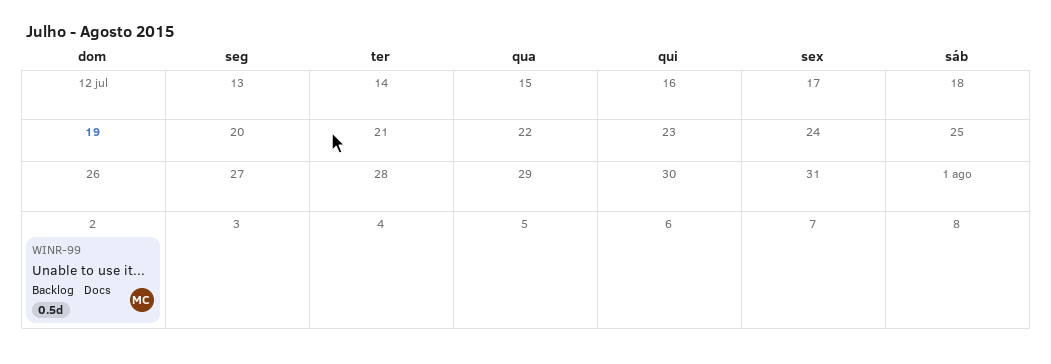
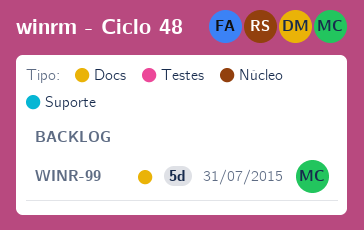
WINR-99, estimate: 0.5d -> 5d
WINR-99, due: Aug 2 -> Jul 31

